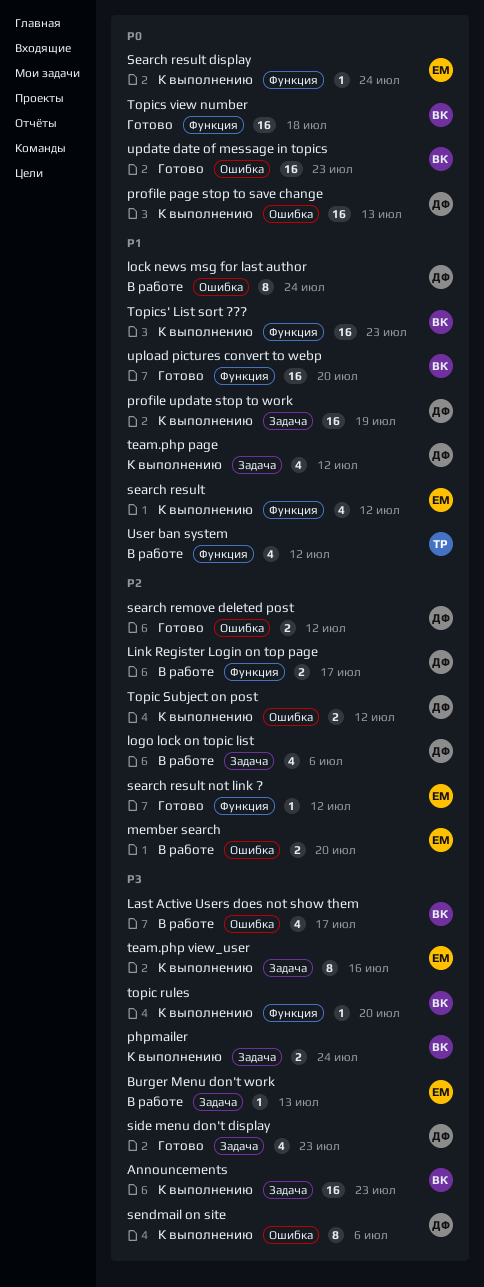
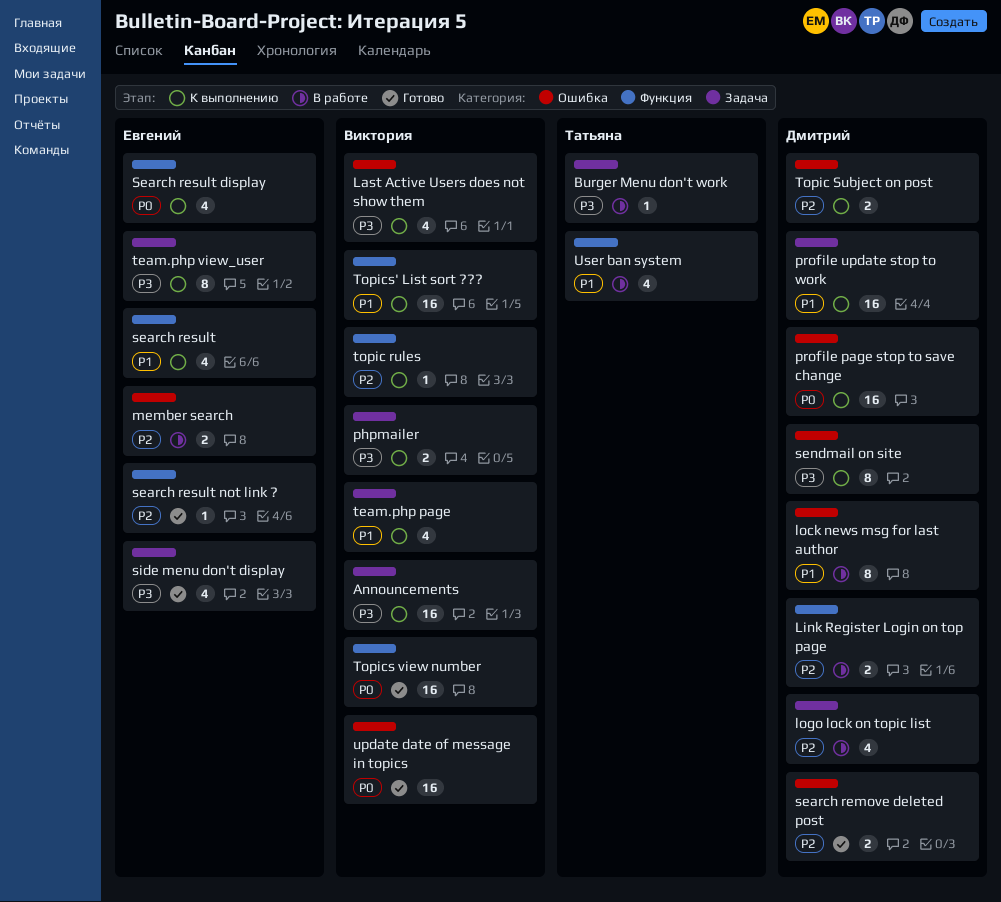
Burger Menu don't work, owner: Евгений -> Татьяна
Last Active Users does not show them, status: В работе -> К выполнению
Search result display, estimate: 1 -> 4
side menu don't display, owner: Дмитрий -> Евгений
team.php page, owner: Дмитрий -> Виктория
topic rules, priority: P3 -> P2
upload pictures convert to webp: present -> none

